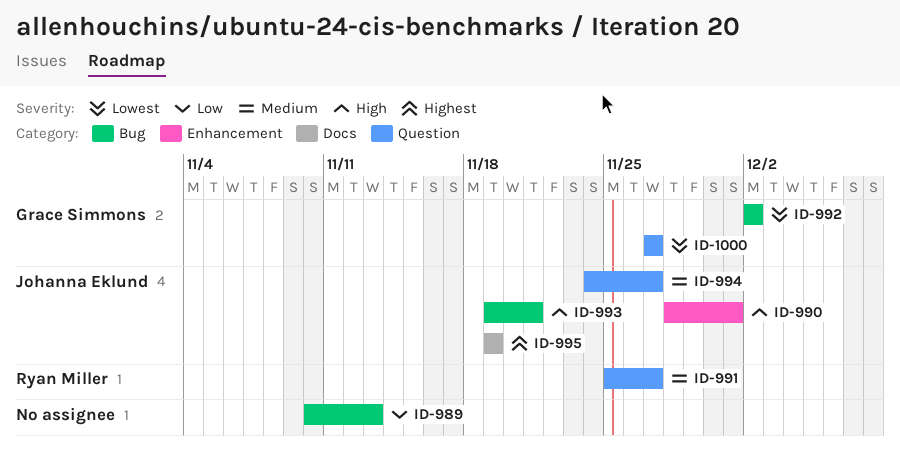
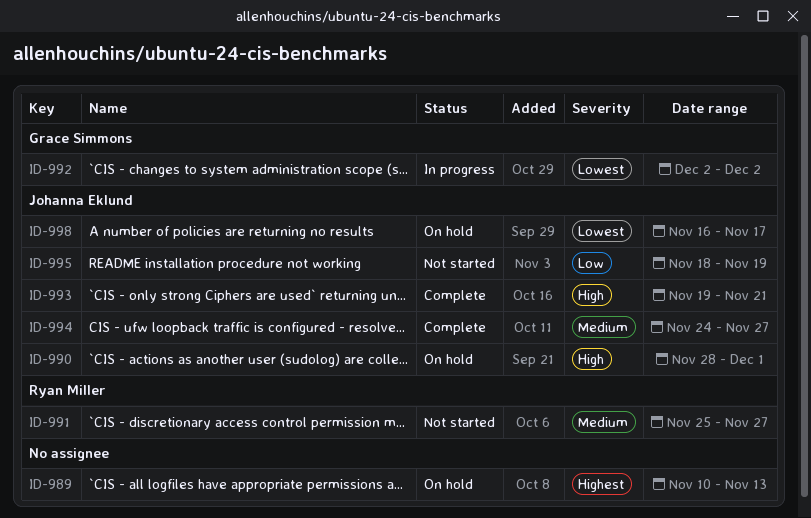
ID-989, priority: Low -> Highest
ID-995, priority: Highest -> Low
ID-995, start: Nov 19 -> Nov 18
ID-998: none -> present
ID-1000: present -> none

